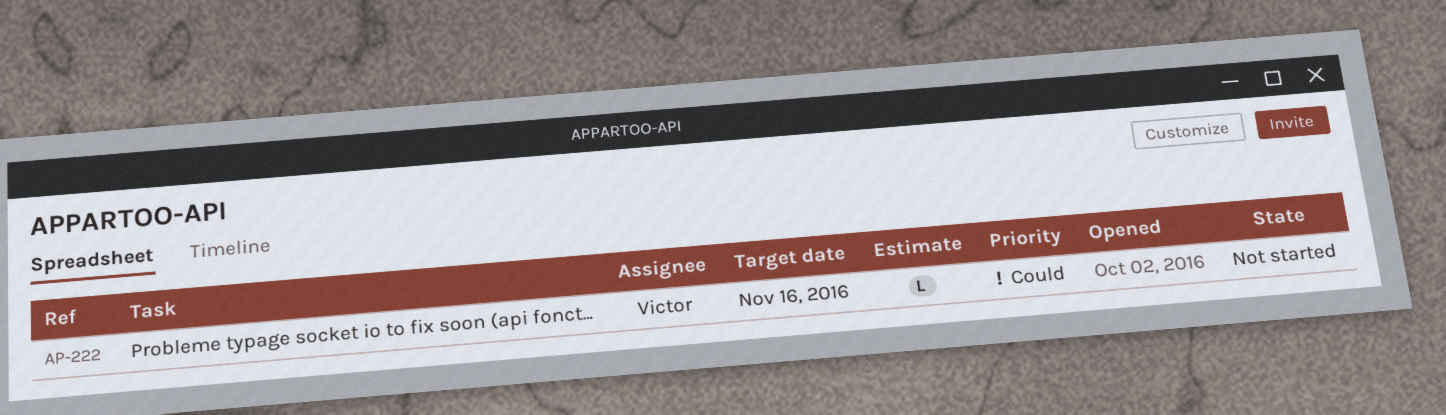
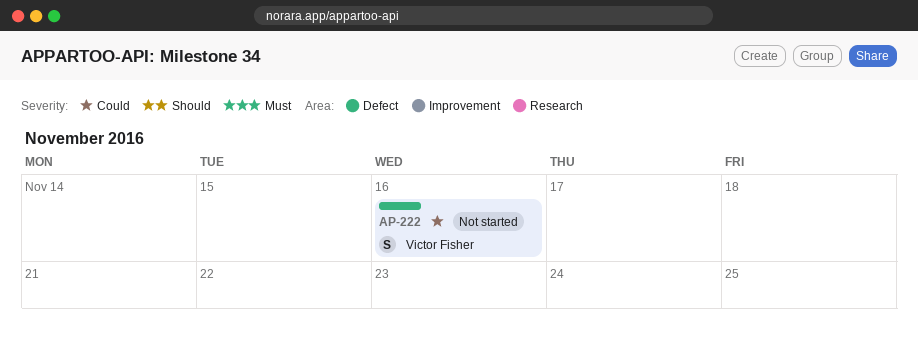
AP-222, estimate: L -> S

